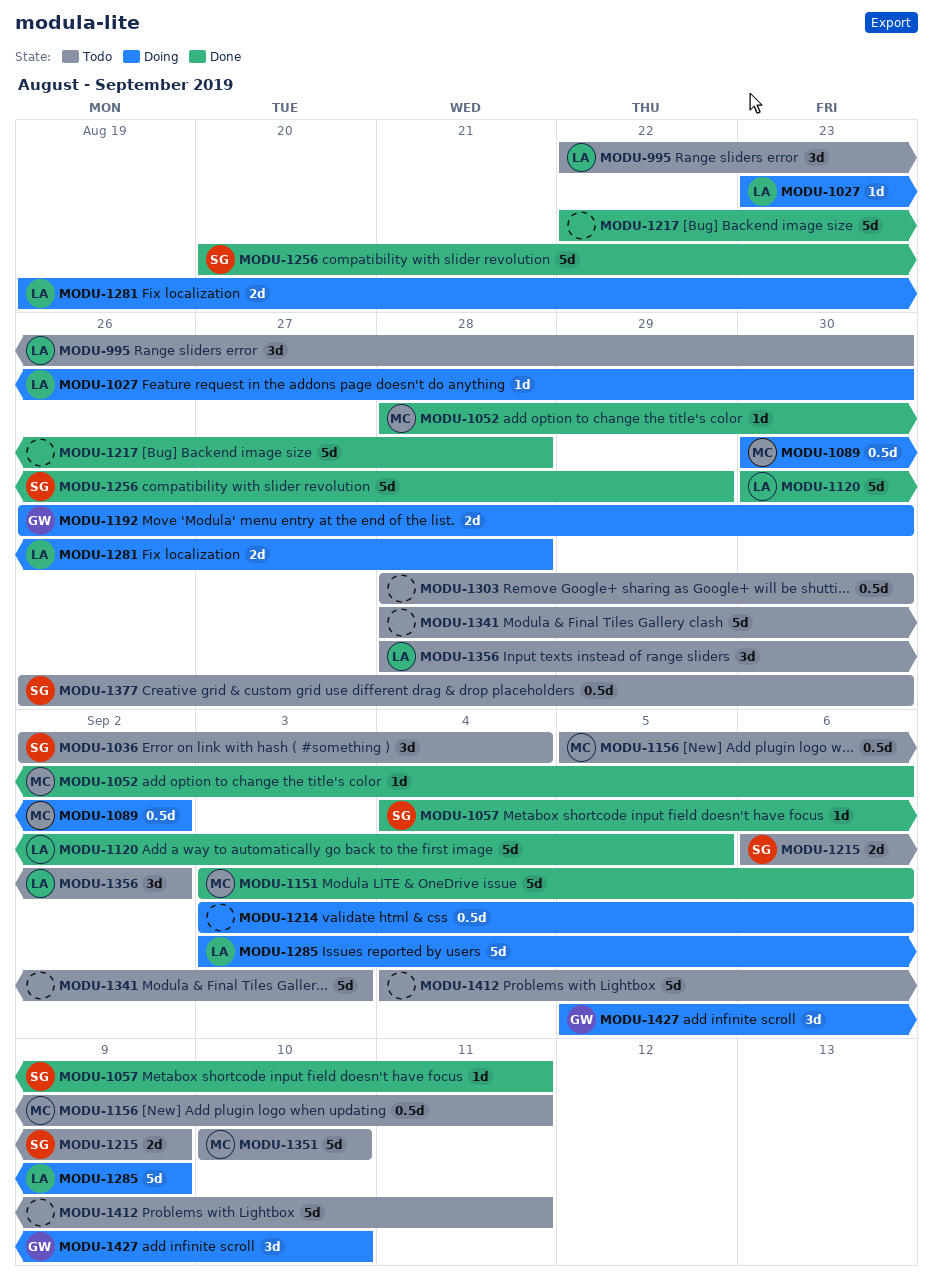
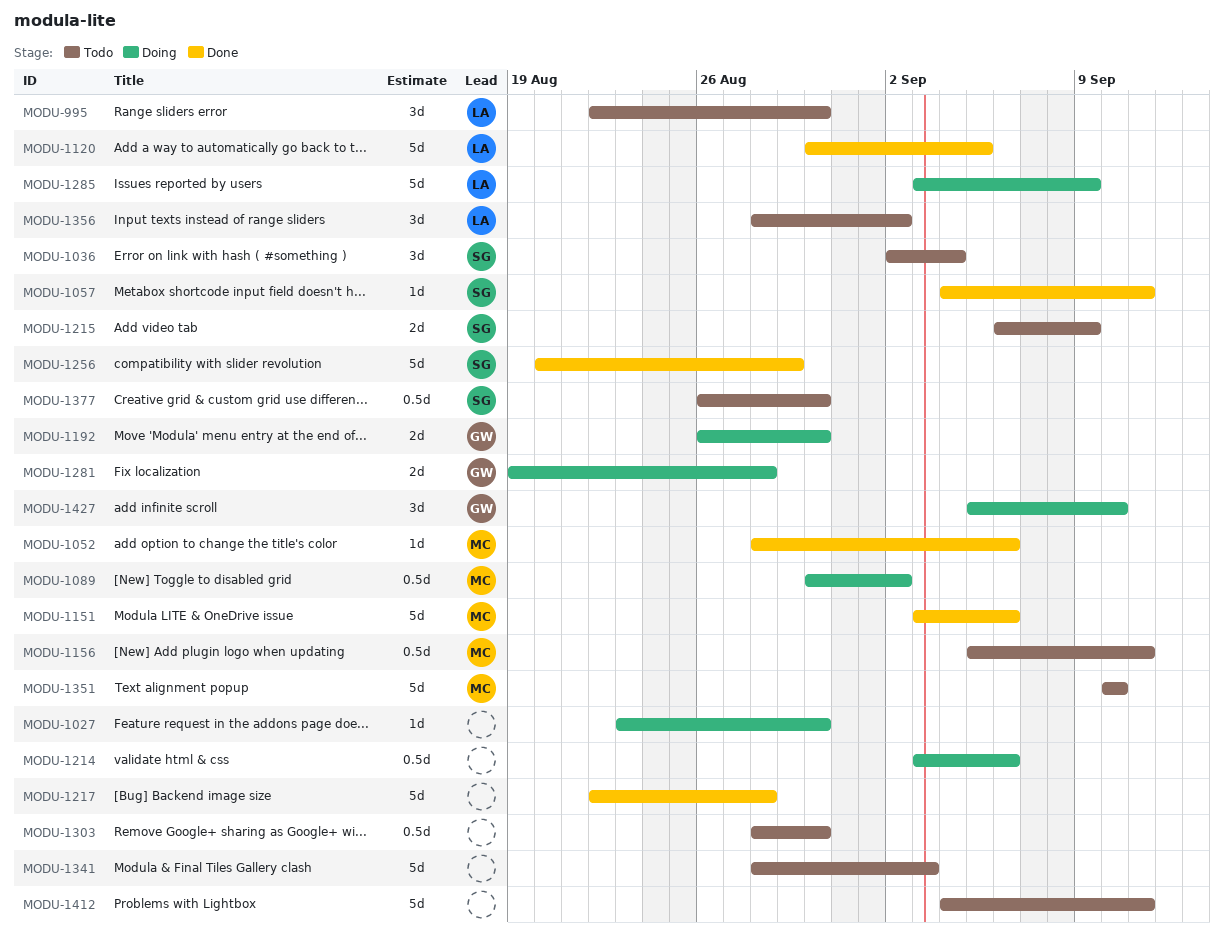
MODU-1027, owner: LA -> none
MODU-1281, owner: LA -> GW

